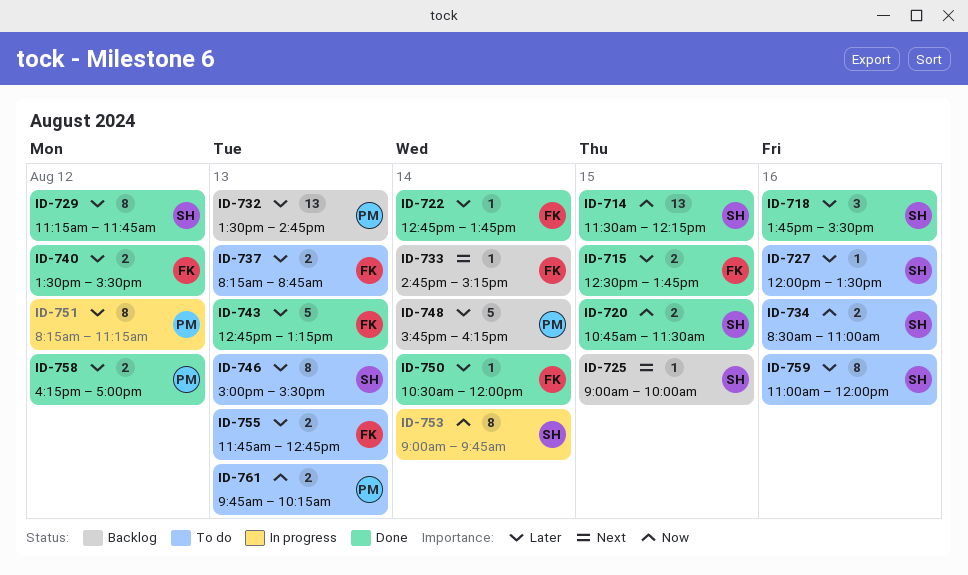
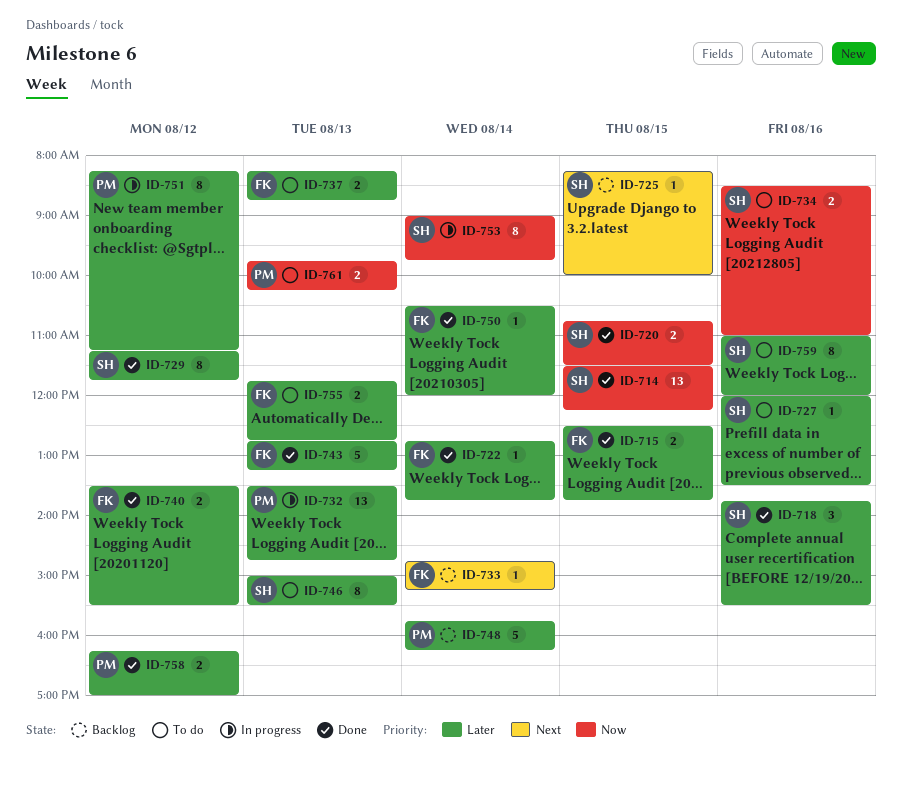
ID-725, begins: 09:00 -> 08:15
ID-732, status: Backlog -> In progress

